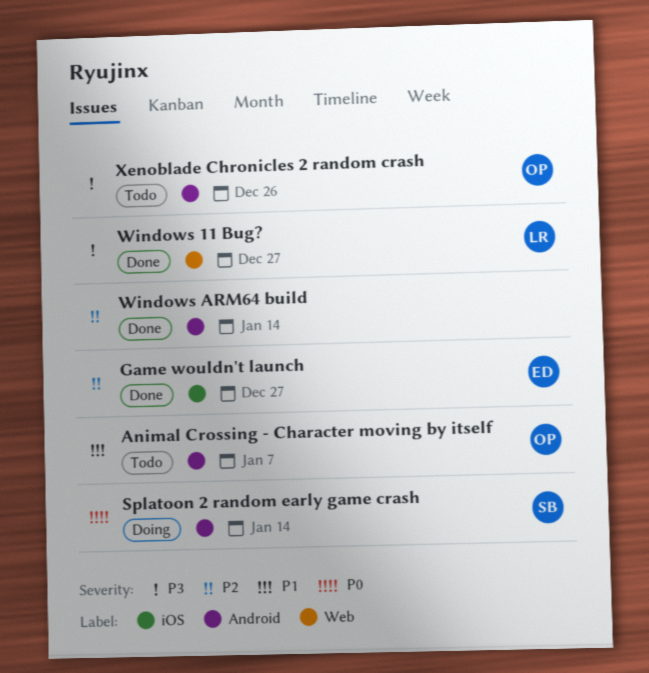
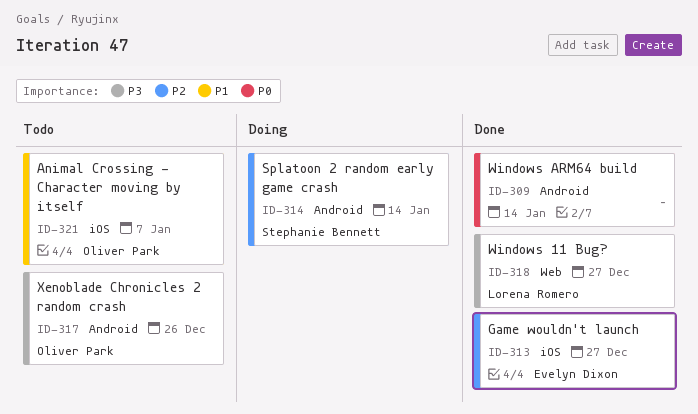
Animal Crossing - Character moving by itself, label: Android -> iOS
Splatoon 2 random early game crash, priority: P0 -> P2
Windows ARM64 build, priority: P2 -> P0

